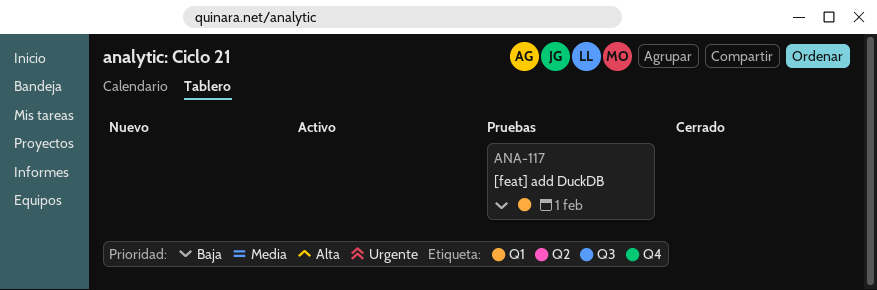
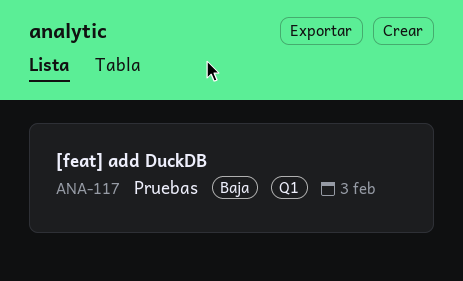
ANA-117, due: Feb 1 -> Feb 3

